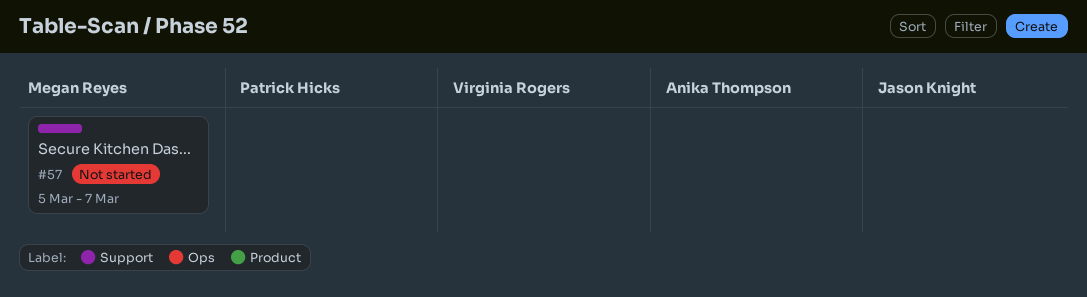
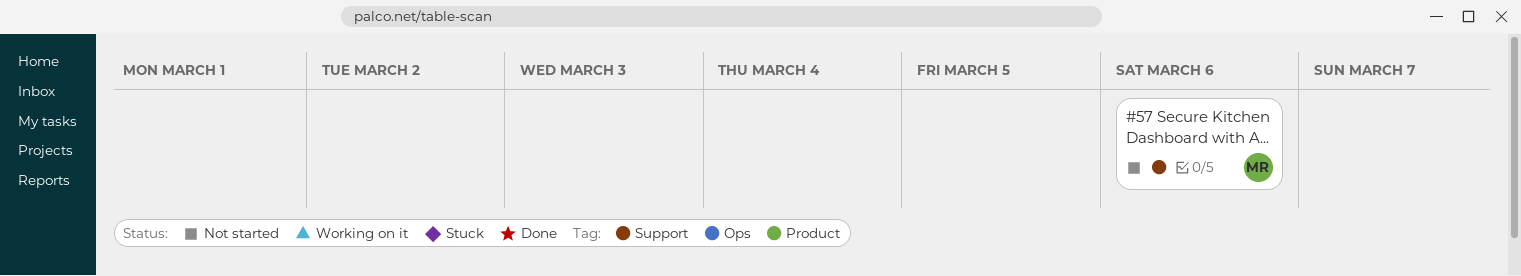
#57, due: Mar 7 -> Mar 6

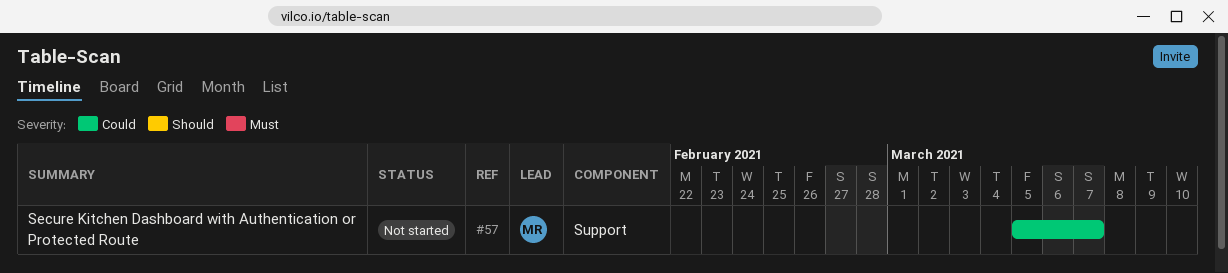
#57, due: Mar 6 -> Mar 7

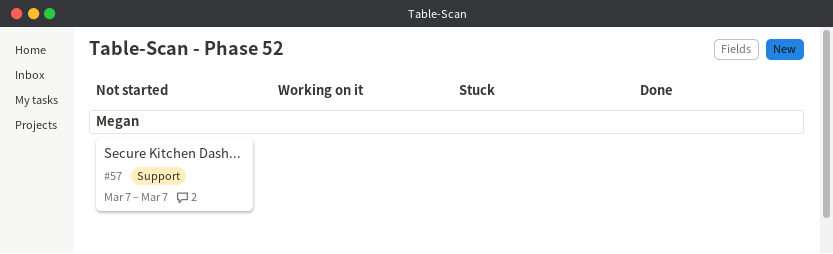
#57, start: Mar 5 -> Mar 7

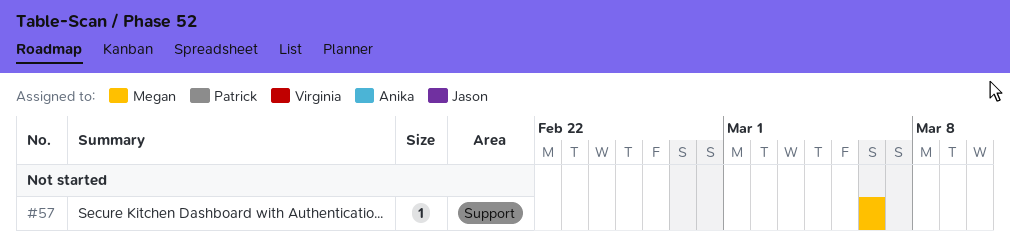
#57, start: Mar 7 -> Mar 6
#57, due: Mar 7 -> Mar 6

